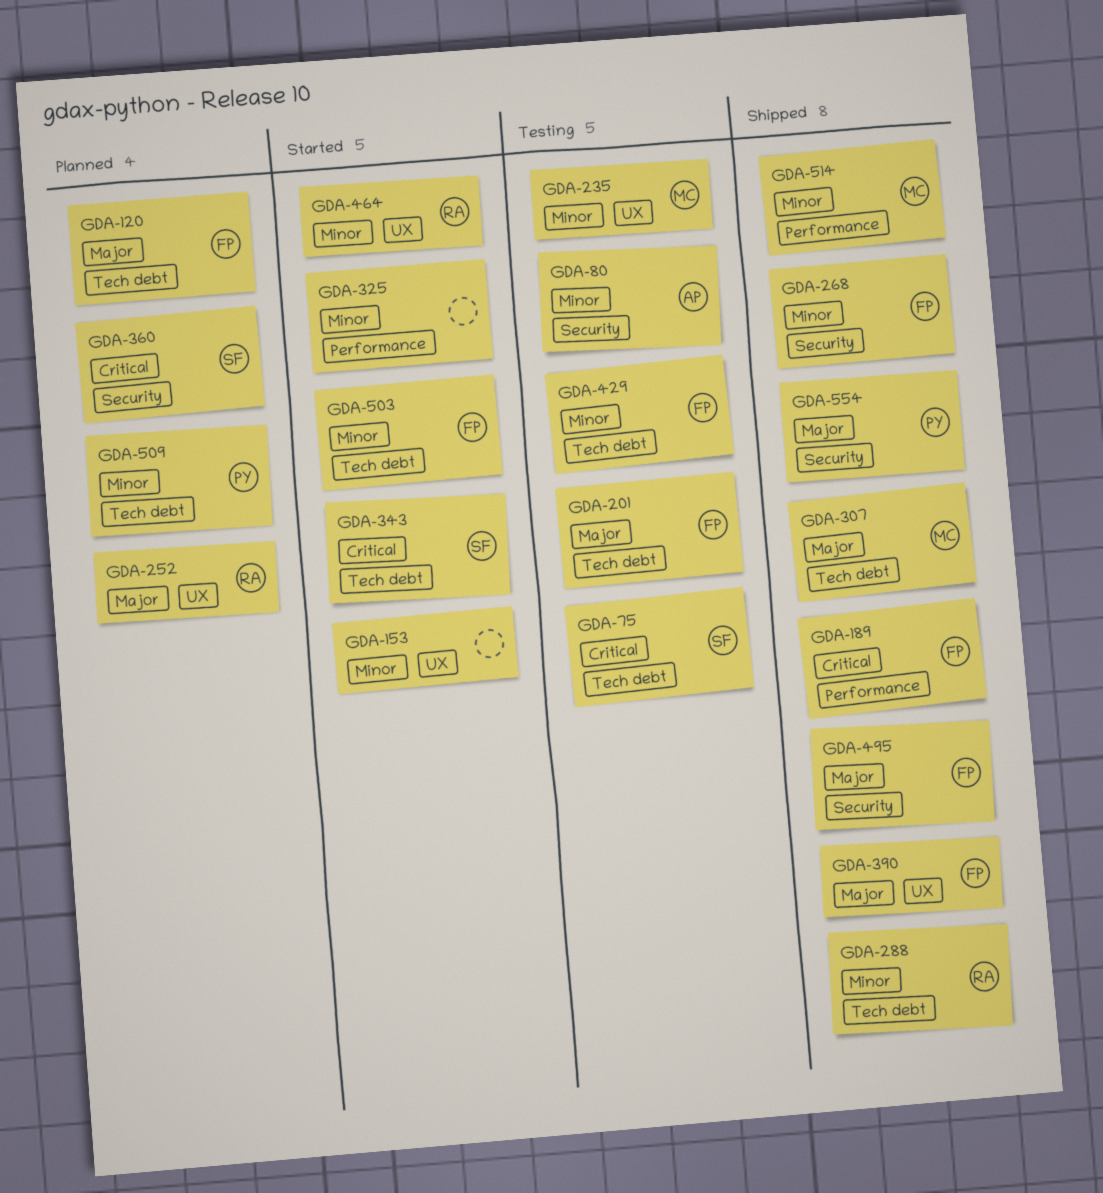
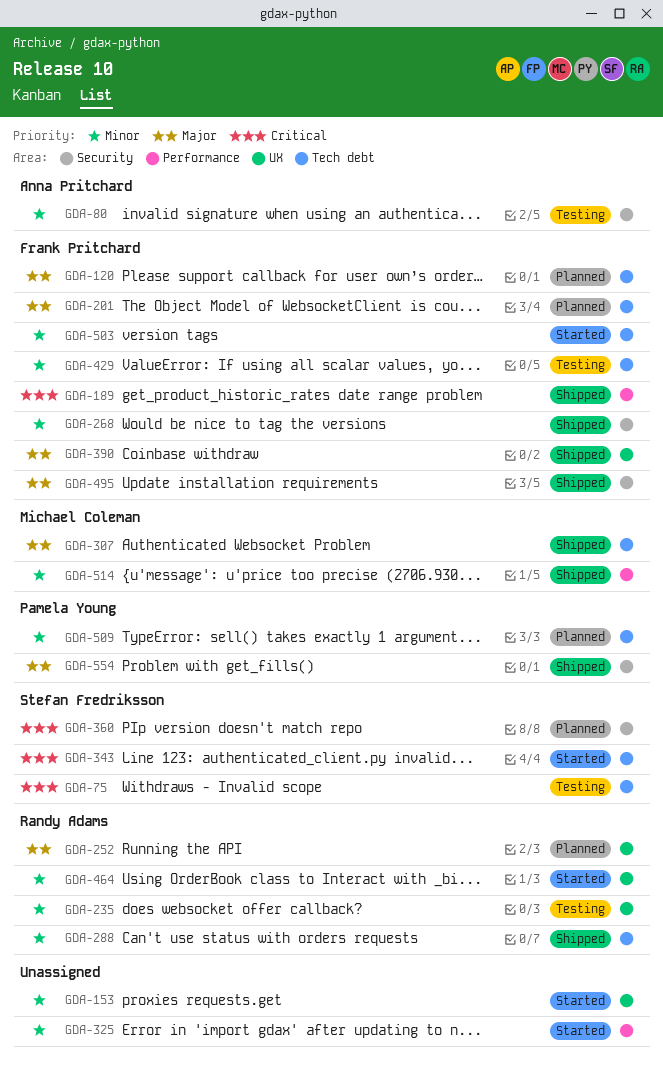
GDA-201, status: Testing -> Planned
GDA-235, owner: Michael Coleman -> Randy Adams

